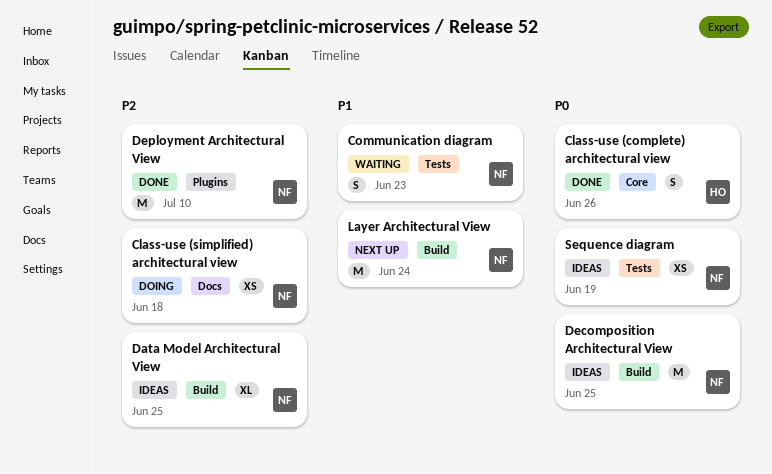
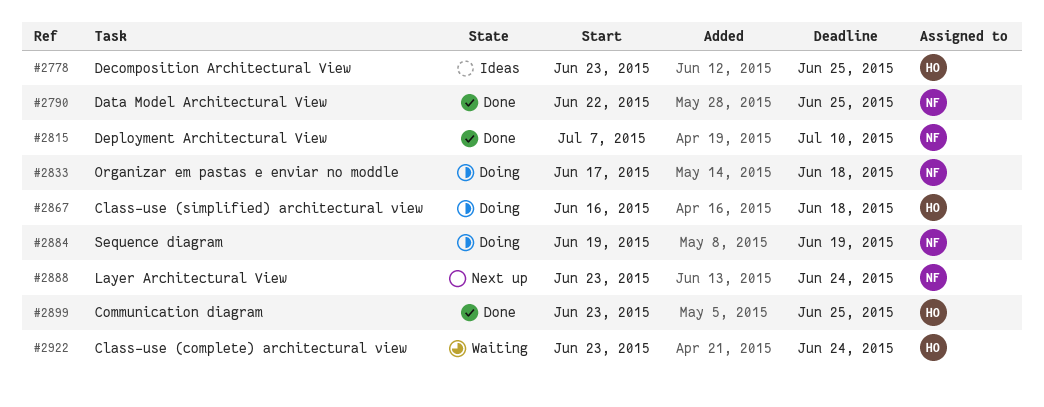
Class-use (complete) architectural view, status: Done -> Waiting
Class-use (complete) architectural view, due: Jun 26 -> Jun 24
Class-use (simplified) architectural view, owner: NF -> HO
Communication diagram, status: Waiting -> Done
Communication diagram, owner: NF -> HO
Communication diagram, due: Jun 23 -> Jun 25
Data Model Architectural View, status: Ideas -> Done
Decomposition Architectural View, owner: NF -> HO
Organizar em pastas e enviar no moddle: none -> present
Sequence diagram, status: Ideas -> Doing

